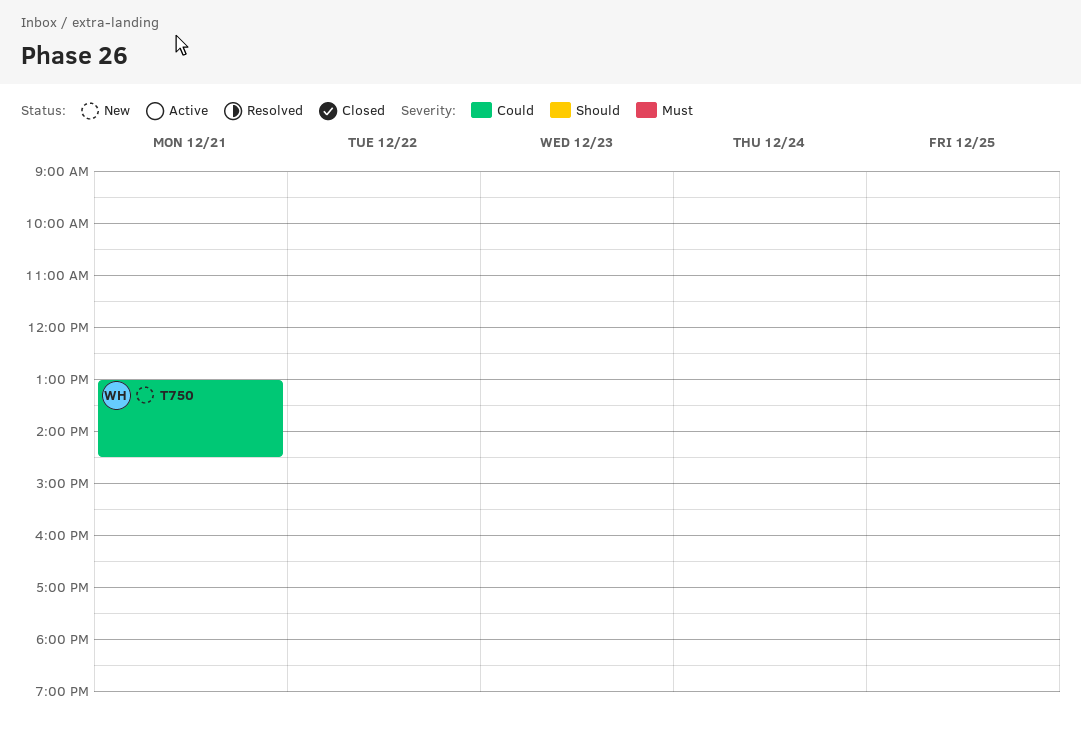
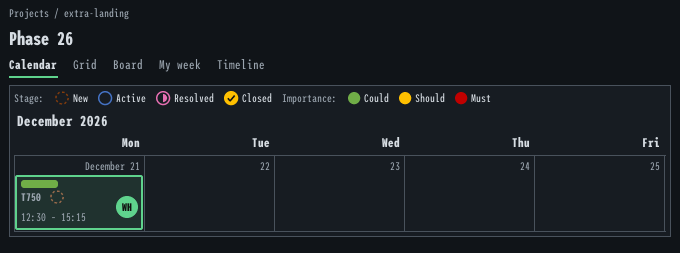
T750, begins: 13:00 -> 12:30
T750, ends: 14:30 -> 15:15

